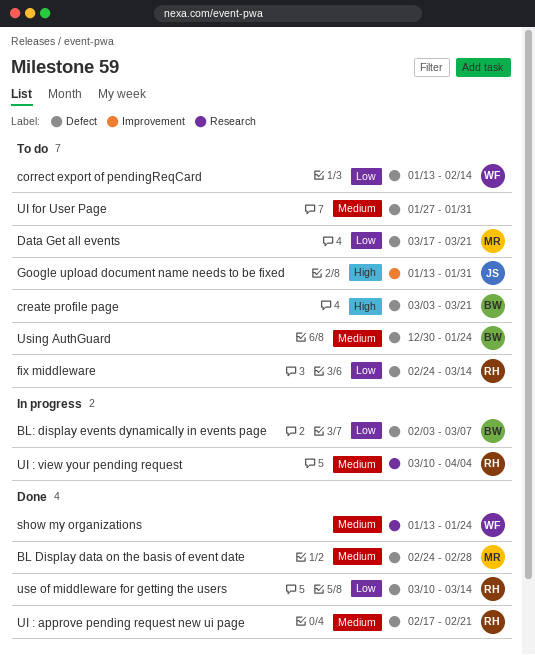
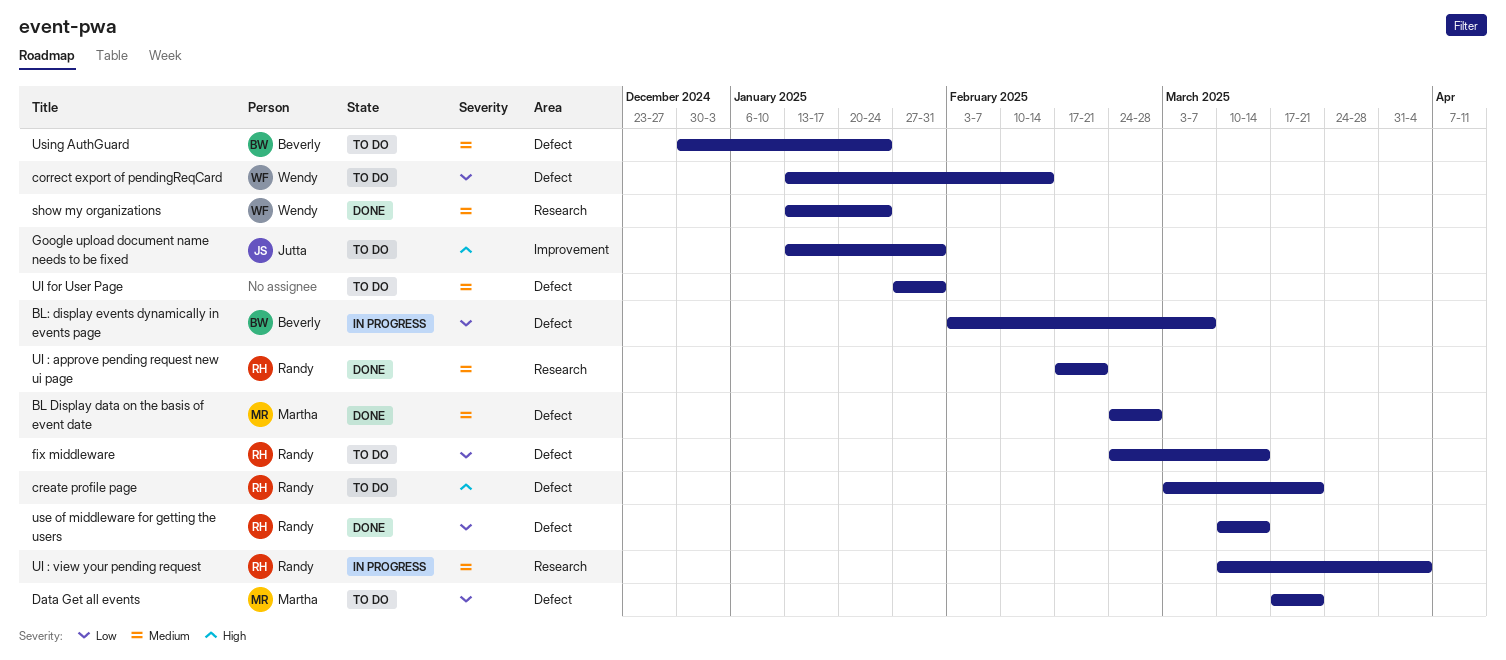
create profile page, owner: Beverly -> Randy
UI : approve pending request new ui page, label: Defect -> Research

